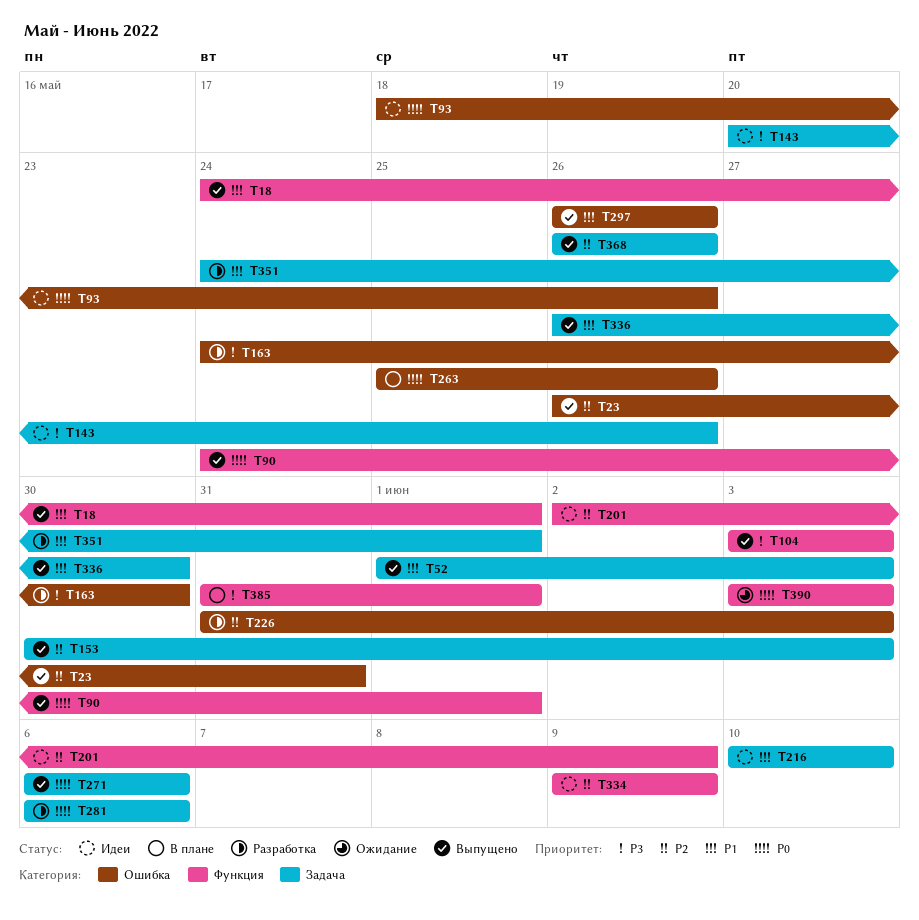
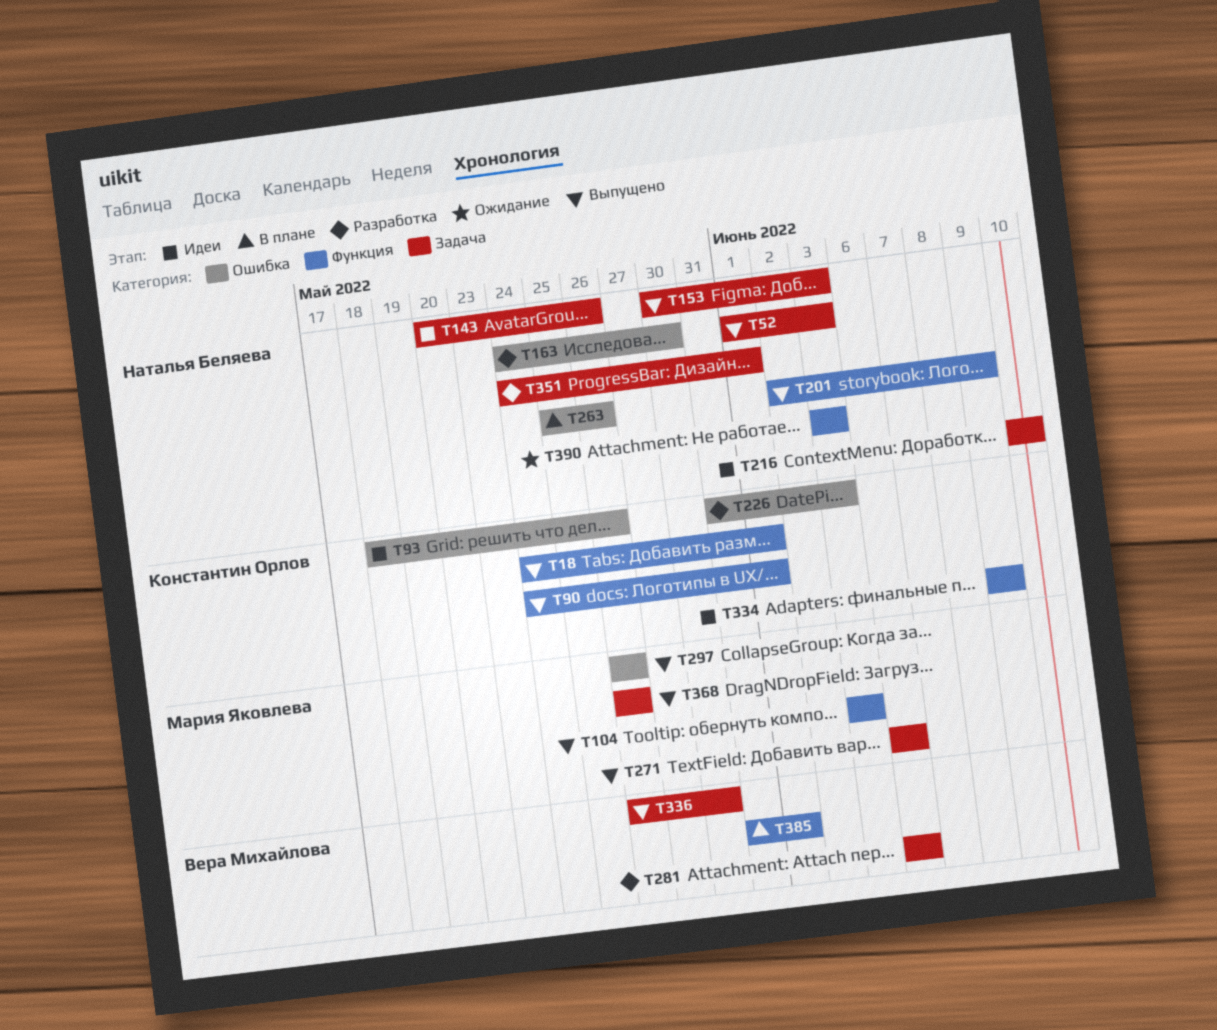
T23: present -> none
T201, status: Идеи -> Выпущено

